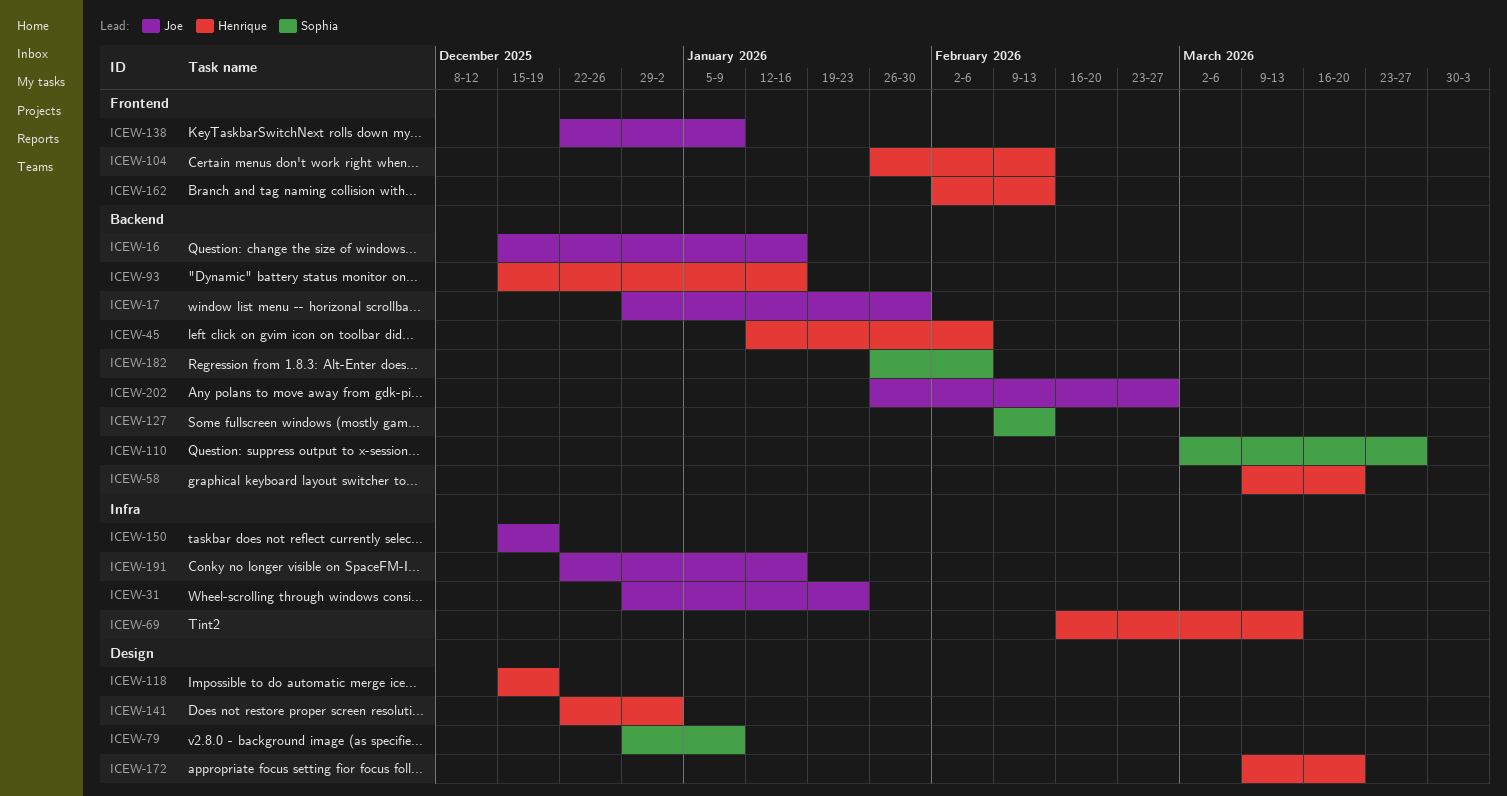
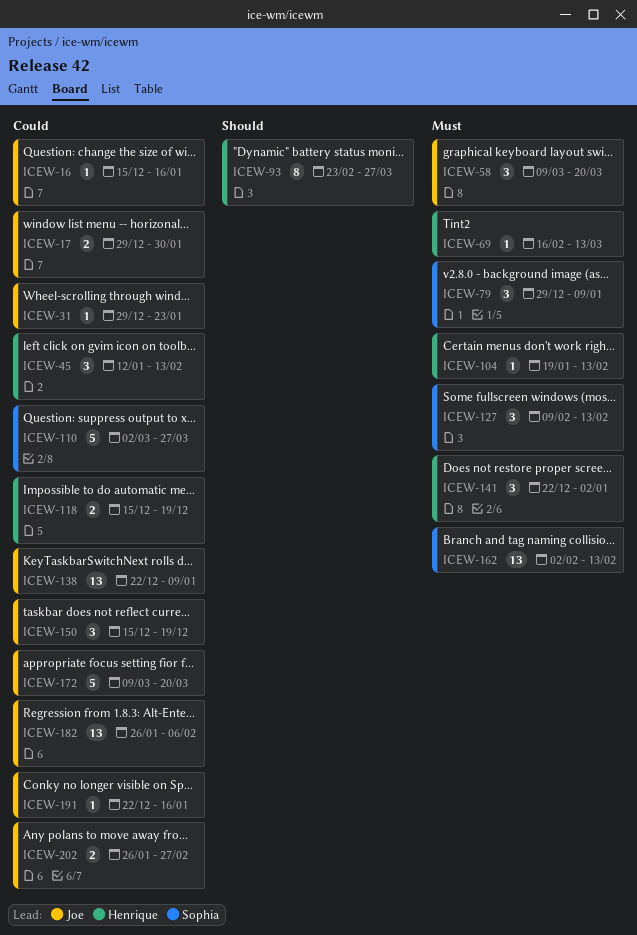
ICEW-45, due: Feb 6 -> Feb 13
ICEW-58, owner: Henrique -> Joe
ICEW-93, start: Dec 15 -> Feb 23
ICEW-93, due: Jan 16 -> Mar 27
ICEW-104, start: Jan 26 -> Jan 19
ICEW-162, owner: Henrique -> Sophia
ICEW-172, owner: Henrique -> Joe
ICEW-182, owner: Sophia -> Joe

